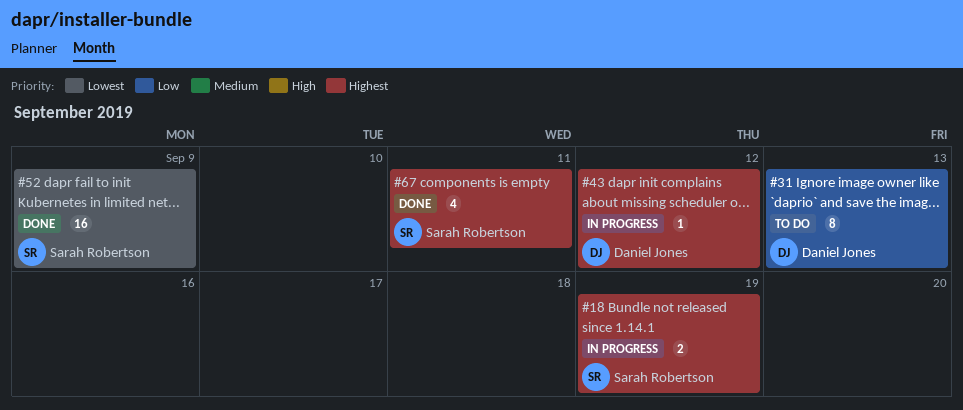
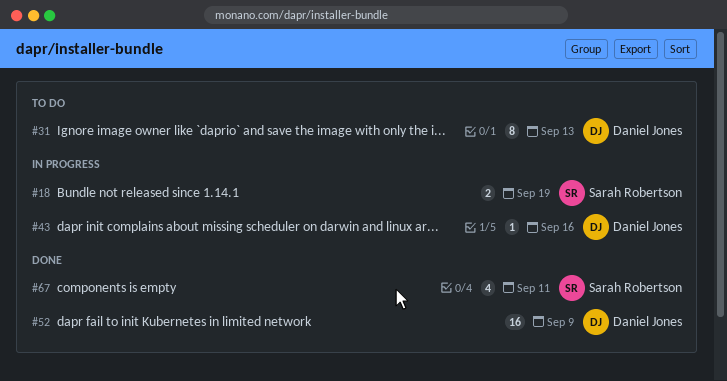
#43, due: Sep 12 -> Sep 16
#52, owner: Sarah Robertson -> Daniel Jones

